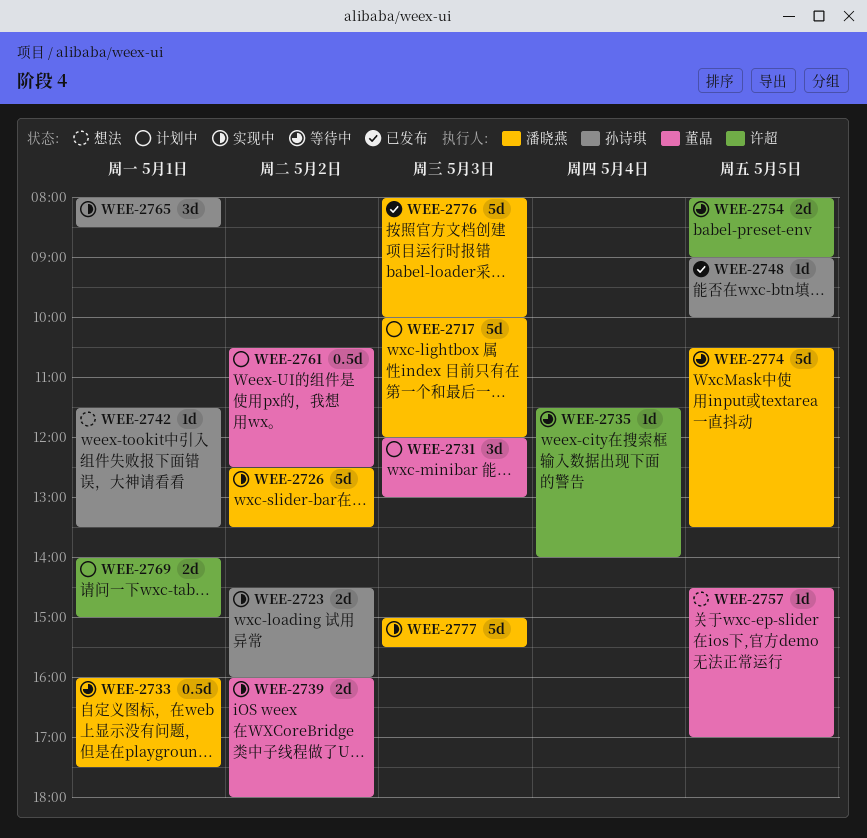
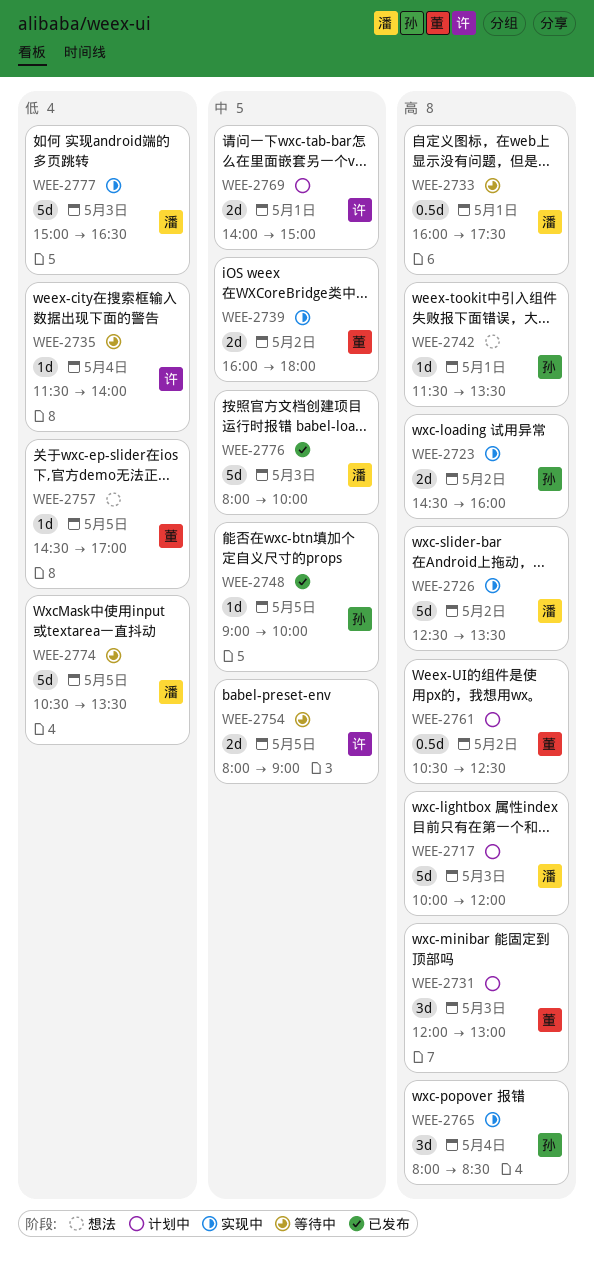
WEE-2765, day: May 1 -> May 4
WEE-2777, ends: 15:30 -> 16:30

